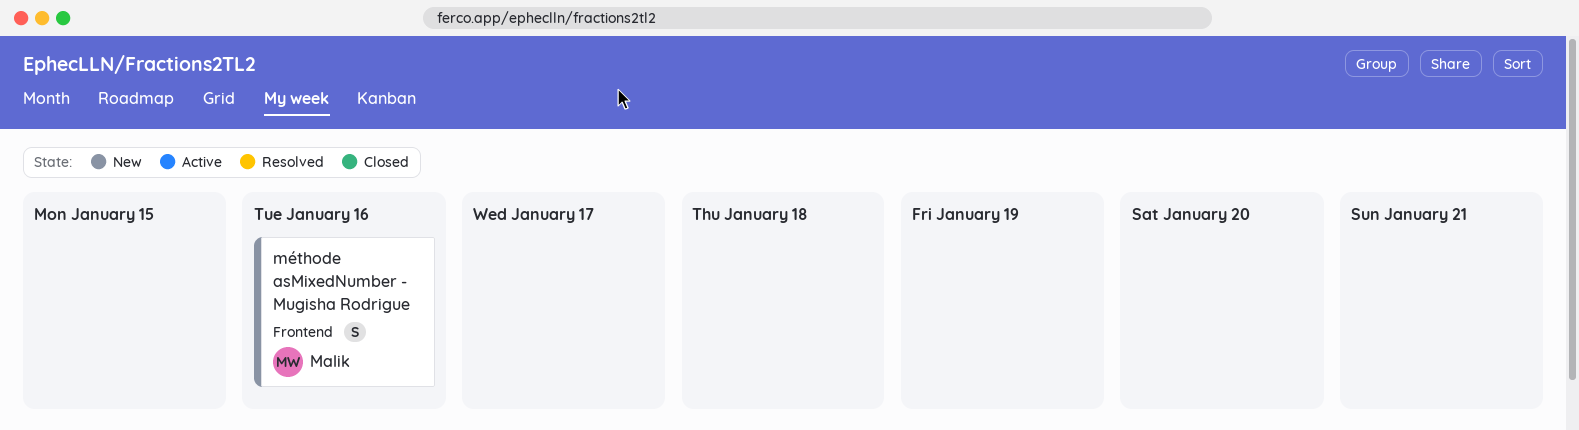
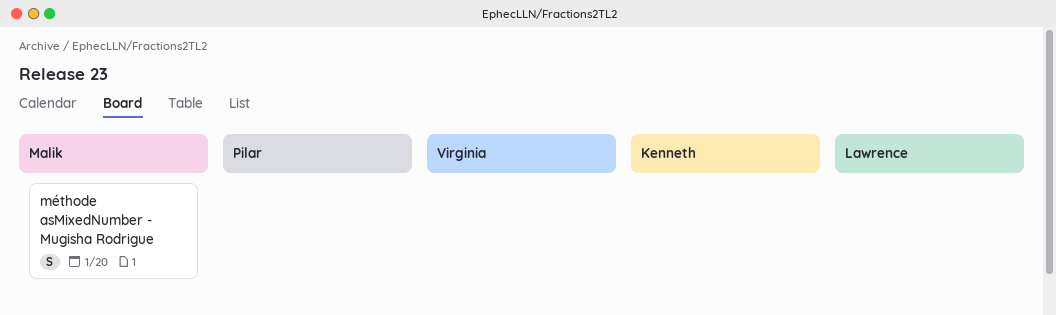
méthode asMixedNumber - Mugisha Rodrigue, due: Jan 16 -> Jan 20

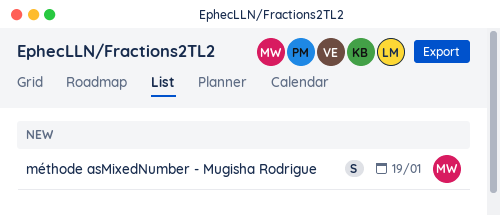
méthode asMixedNumber - Mugisha Rodrigue, due: Jan 20 -> Jan 19

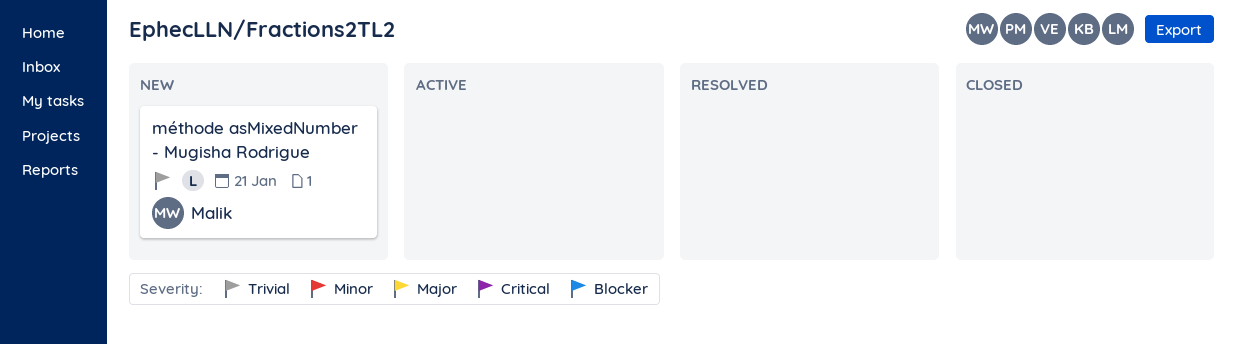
méthode asMixedNumber - Mugisha Rodrigue, estimate: S -> L
méthode asMixedNumber - Mugisha Rodrigue, due: Jan 19 -> Jan 21

